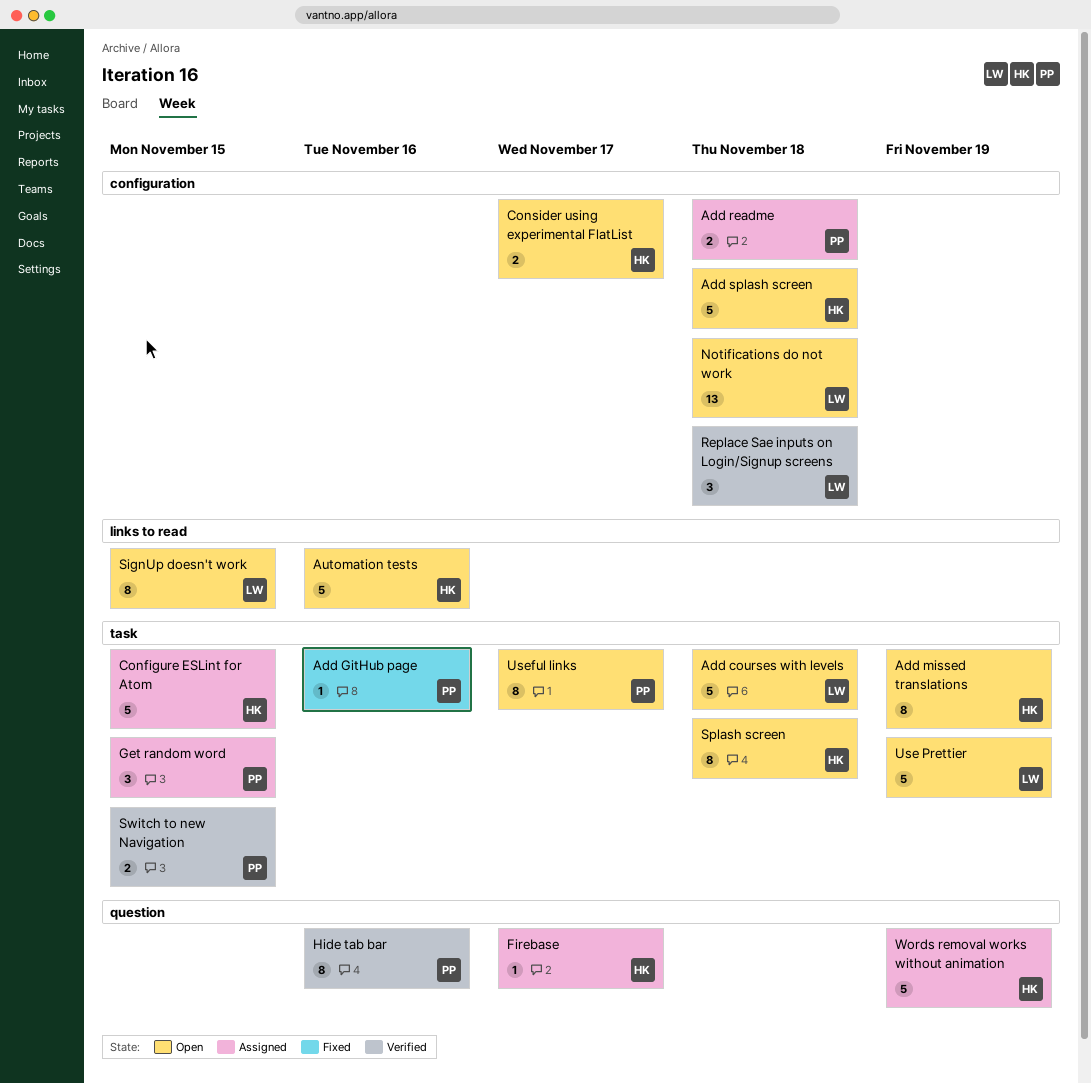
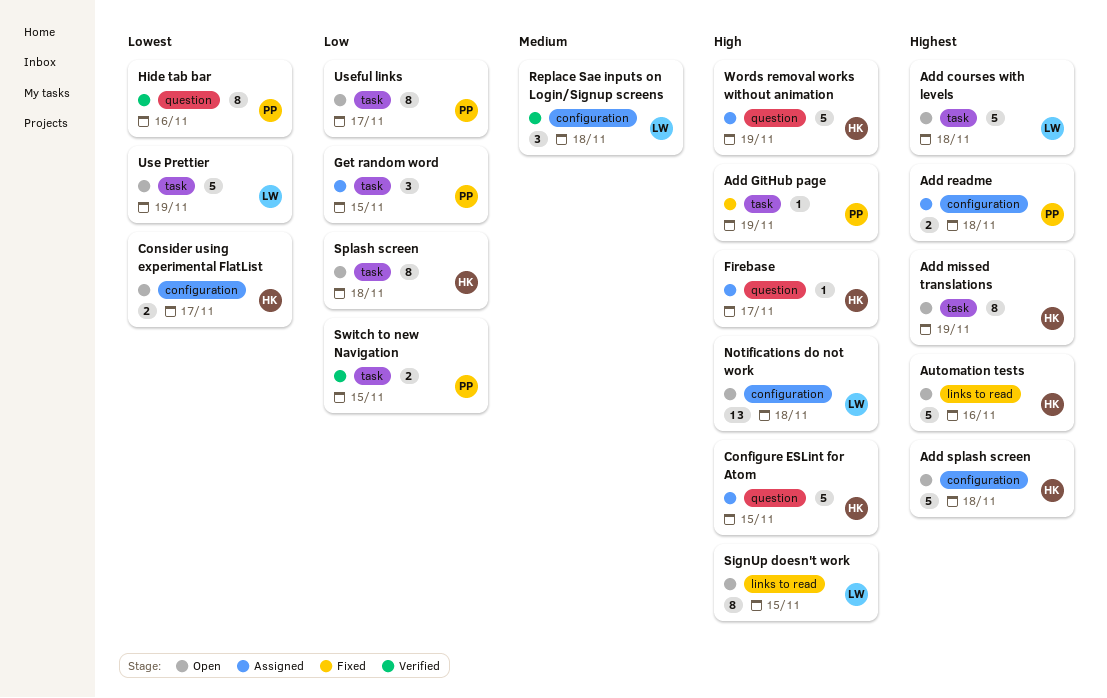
Add GitHub page, due: Nov 16 -> Nov 19
Configure ESLint for Atom, label: task -> question

